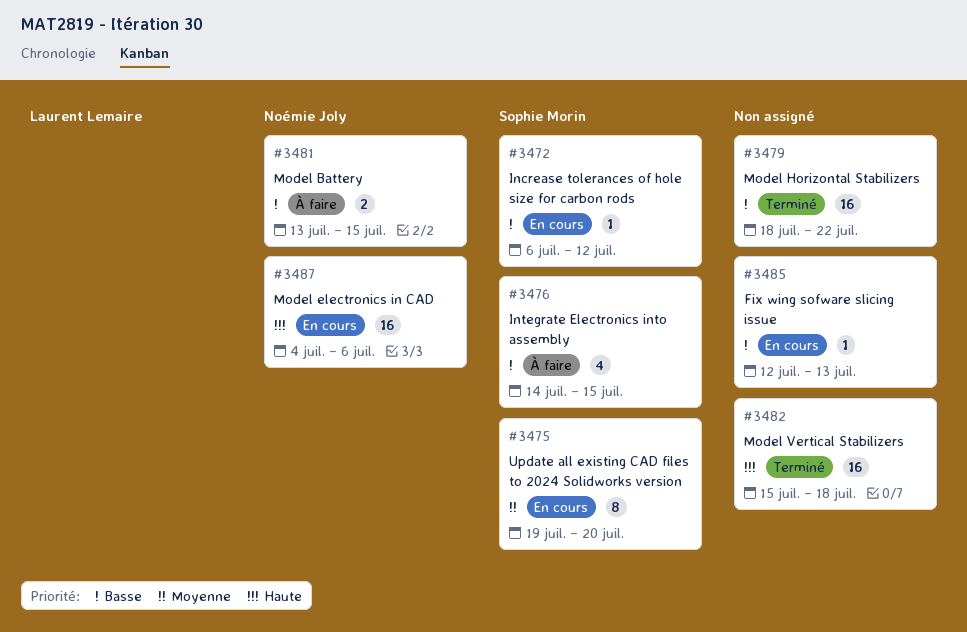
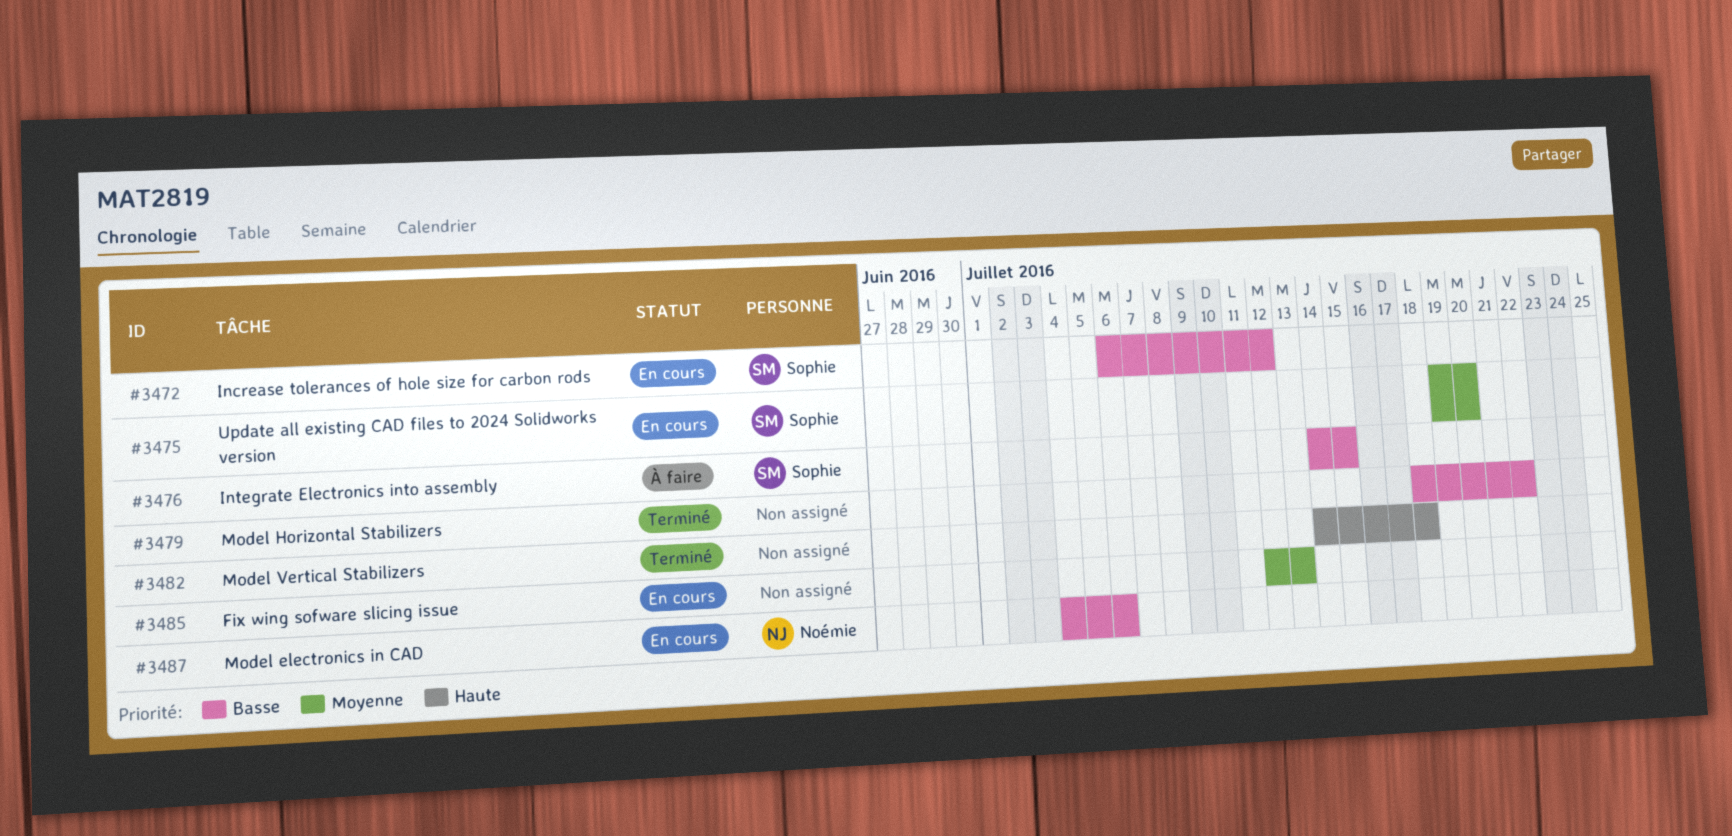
#3481: present -> none
#3482, start: Jul 15 -> Jul 14
#3485, priority: Basse -> Moyenne
#3487, priority: Haute -> Basse

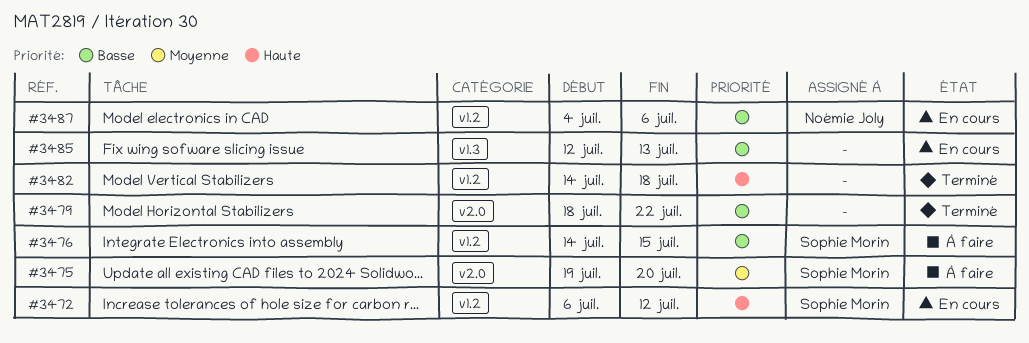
#3472, priority: Basse -> Haute
#3475, status: En cours -> À faire
#3485, priority: Moyenne -> Basse

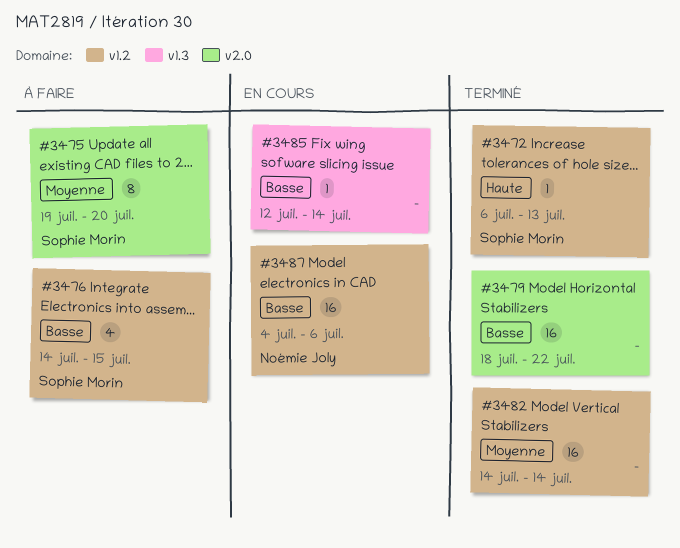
#3472, status: En cours -> Terminé
#3472, due: Jul 12 -> Jul 13
#3482, priority: Haute -> Moyenne
#3482, due: Jul 18 -> Jul 14
#3485, due: Jul 13 -> Jul 14

